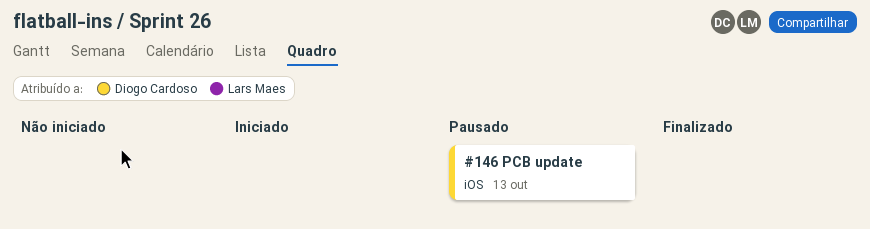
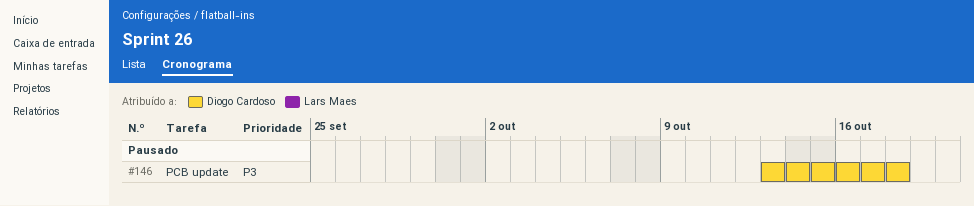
#146, due: Oct 13 -> Oct 18

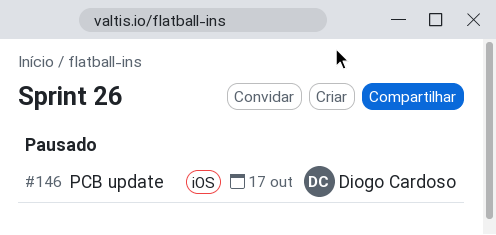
#146, due: Oct 18 -> Oct 17

